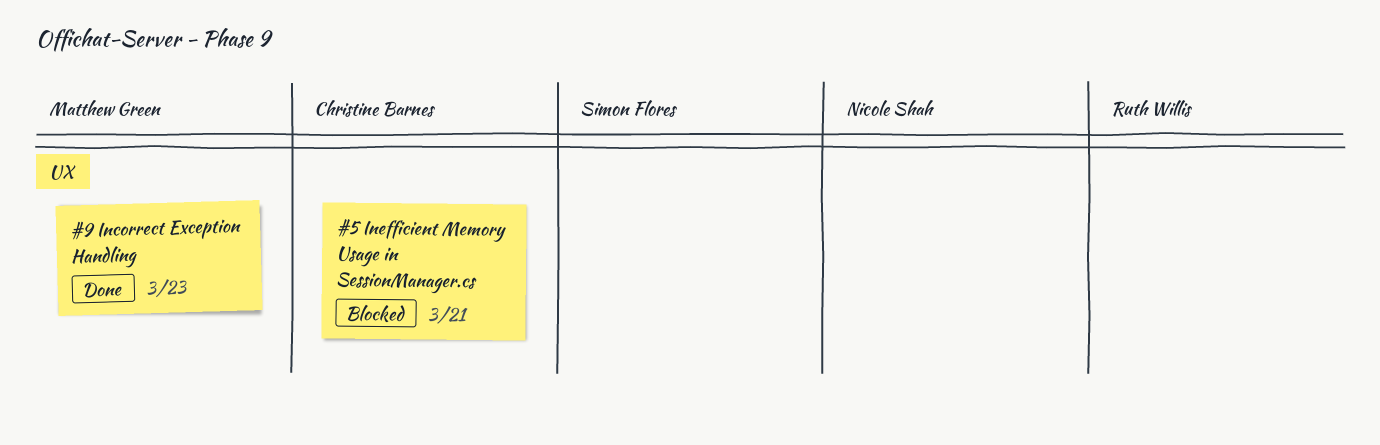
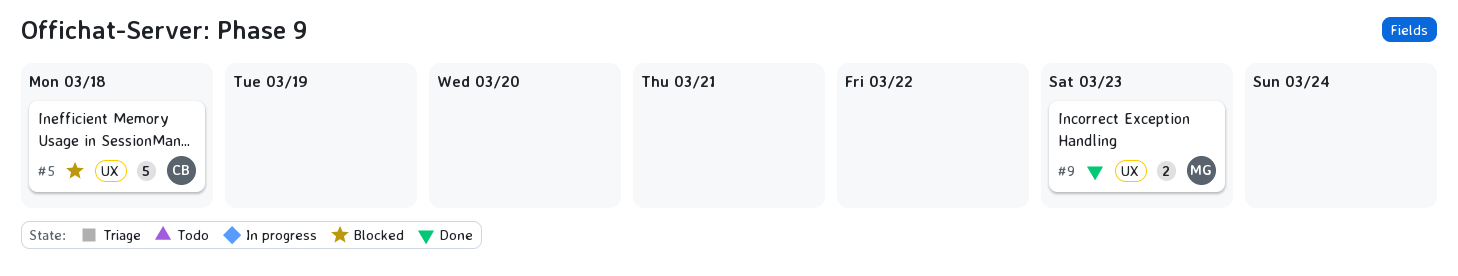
#5, due: Mar 21 -> Mar 18

